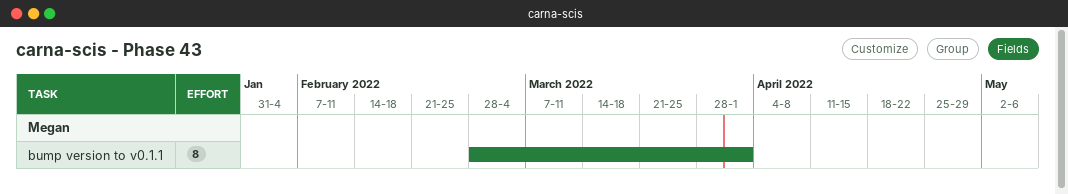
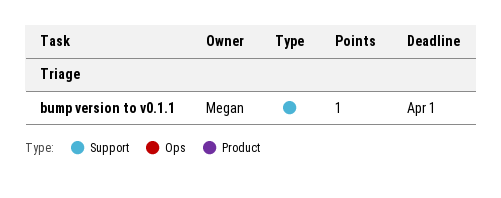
bump version to v0.1.1, estimate: 8 -> 1

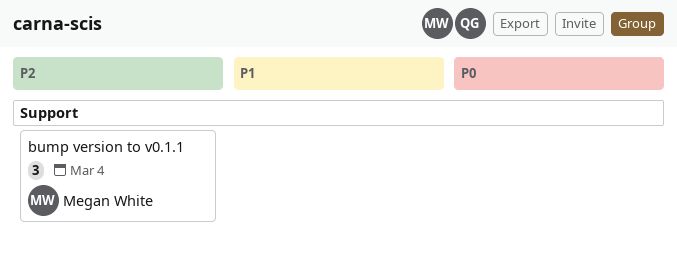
bump version to v0.1.1, estimate: 1 -> 3
bump version to v0.1.1, due: Apr 1 -> Mar 4

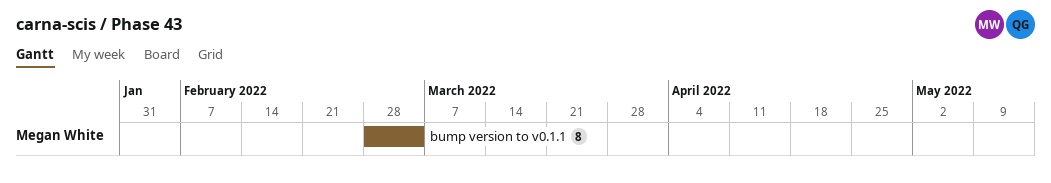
bump version to v0.1.1, estimate: 3 -> 8

